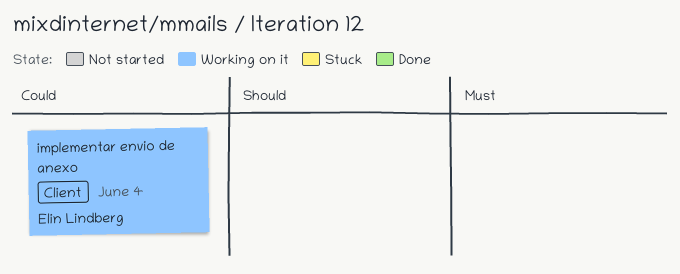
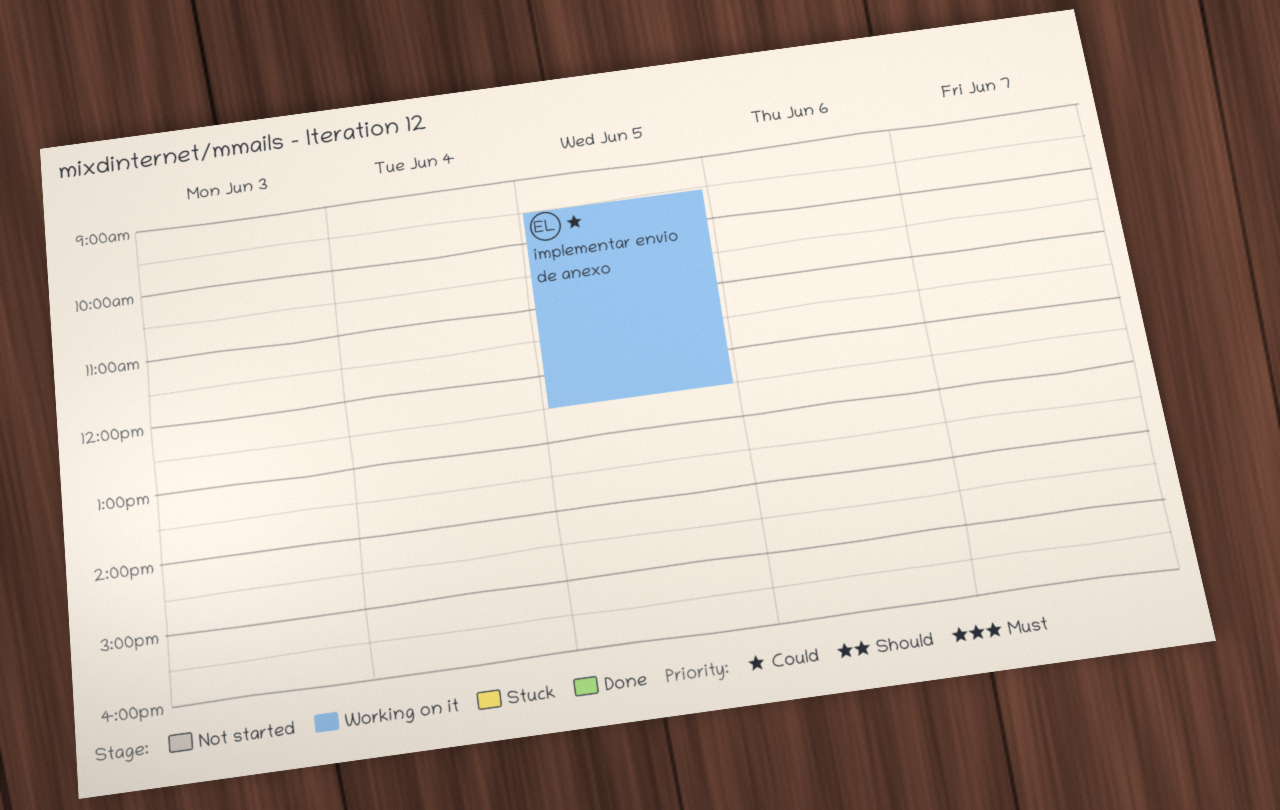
implementar envio de anexo, day: Jun 4 -> Jun 5

